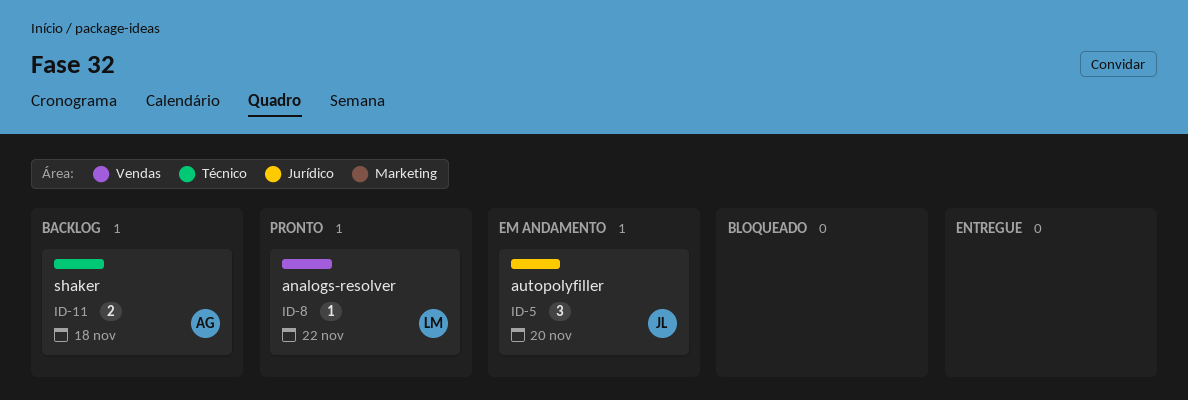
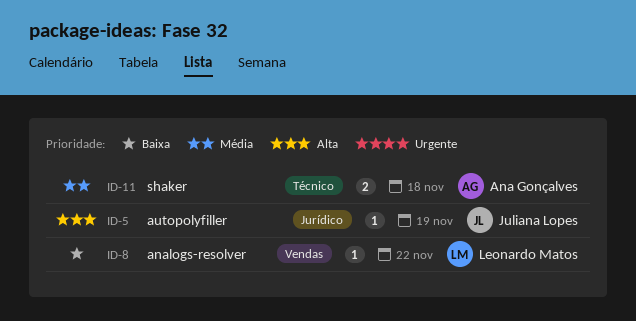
ID-5, estimate: 3 -> 1
ID-5, due: Nov 20 -> Nov 19

